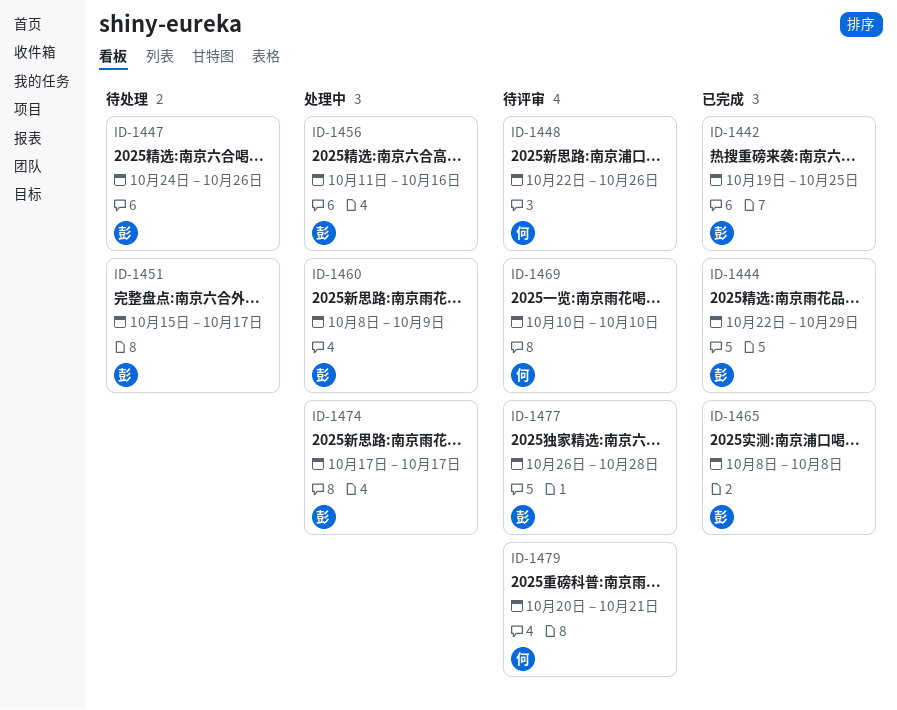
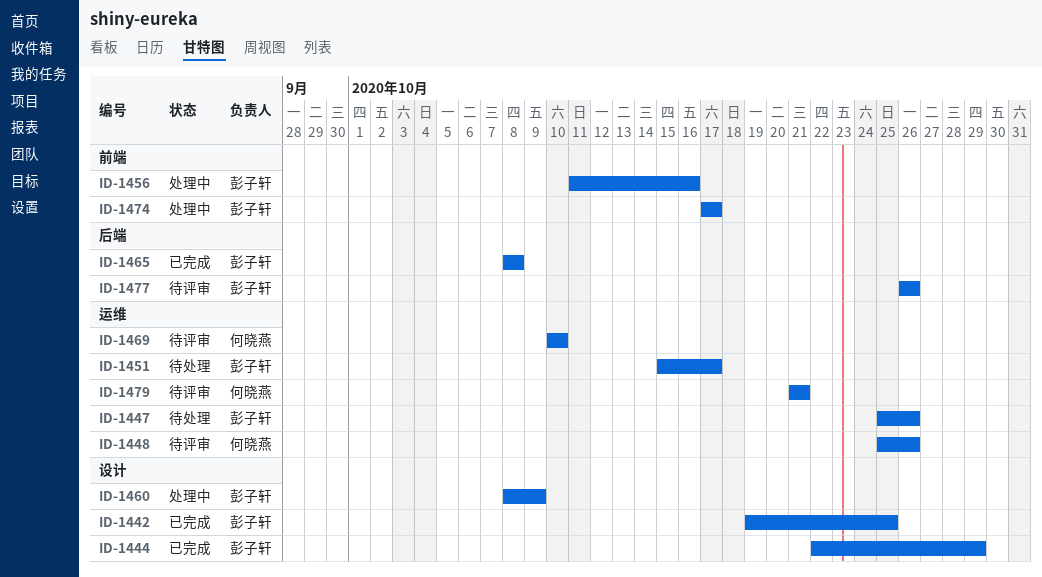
ID-1447, start: Oct 24 -> Oct 25
ID-1448, start: Oct 22 -> Oct 25
ID-1477, due: Oct 28 -> Oct 26
ID-1479, start: Oct 20 -> Oct 21

